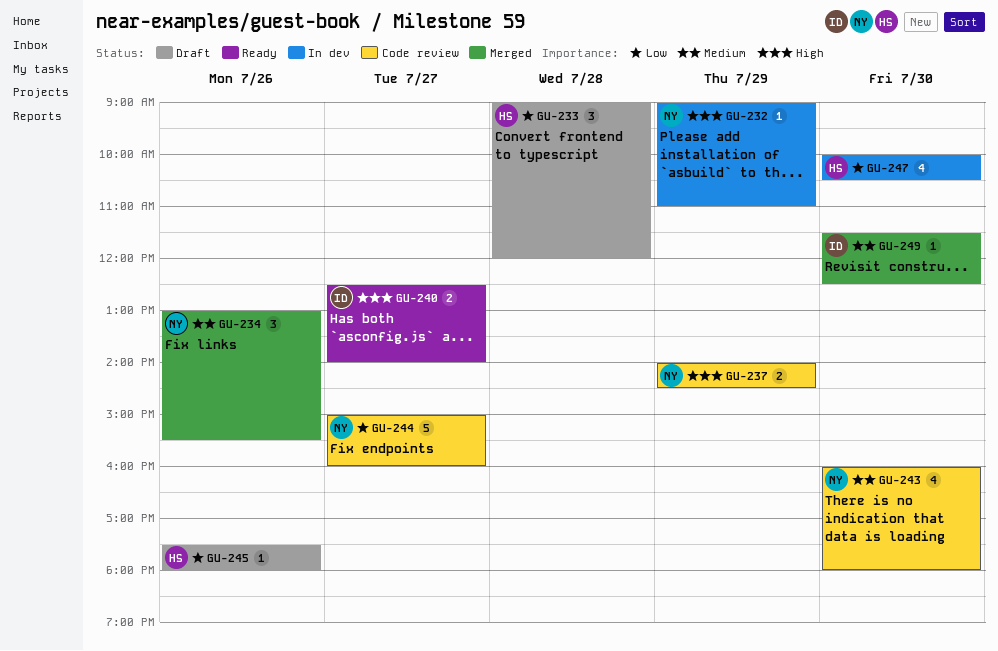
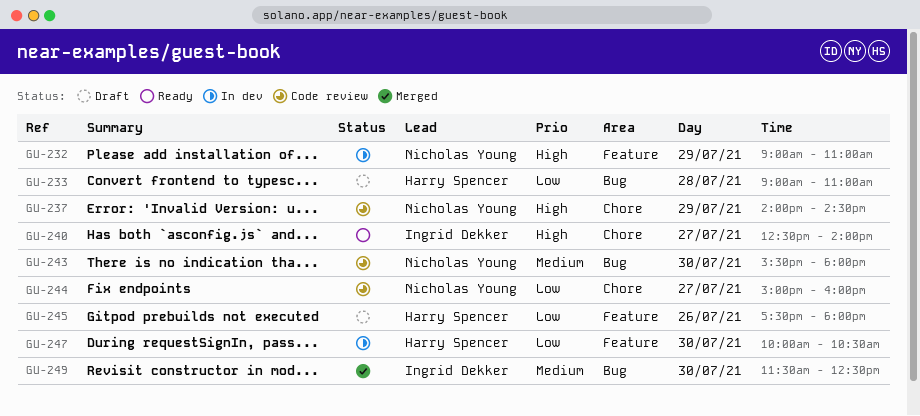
GU-233, ends: 12:00 -> 11:00
GU-234: present -> none
GU-243, begins: 16:00 -> 15:30

